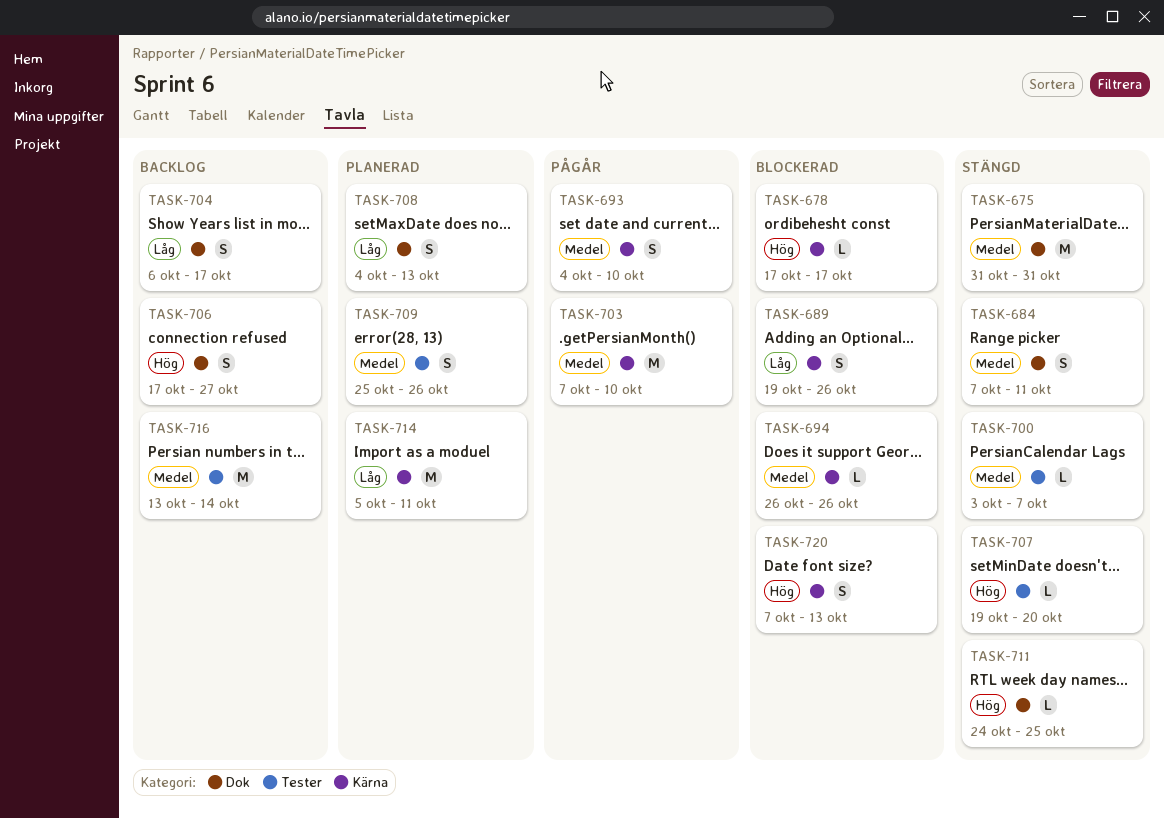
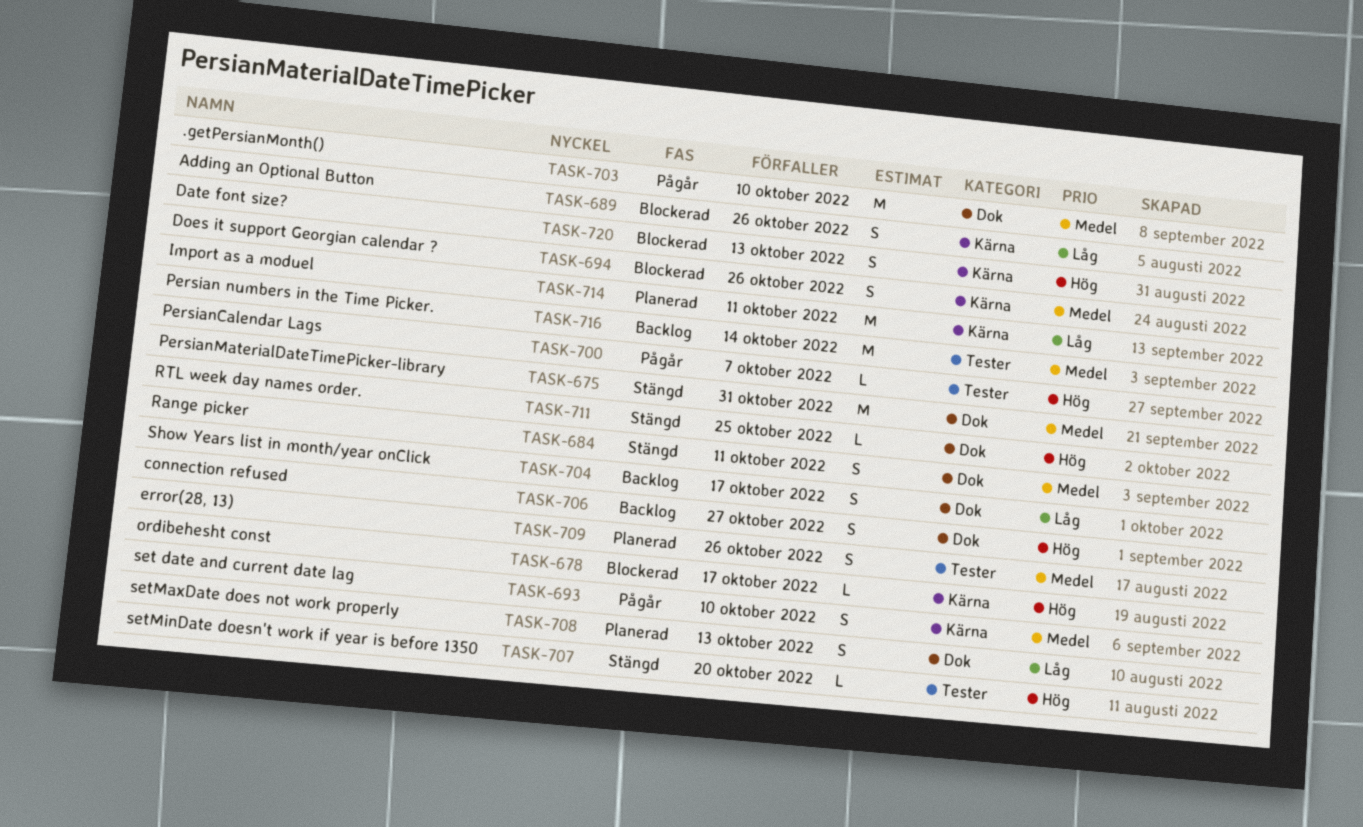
TASK-694, estimate: L -> S
TASK-700, status: Stängd -> Pågår
TASK-700, priority: Medel -> Hög
TASK-703, label: Kärna -> Dok

